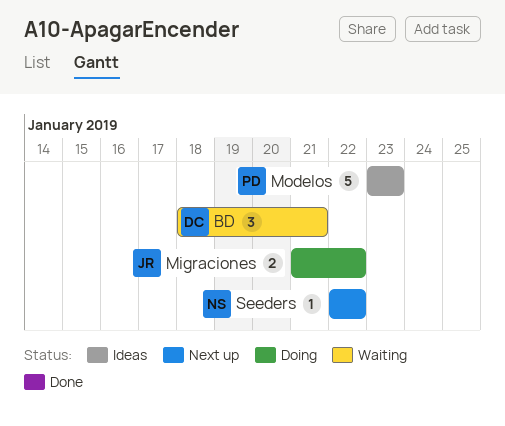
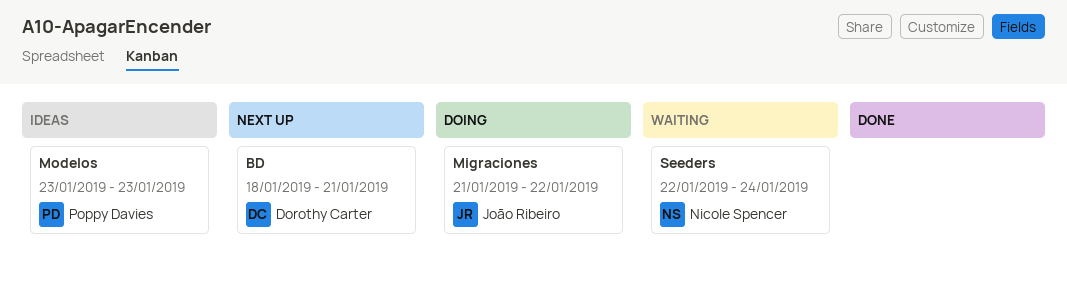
BD, status: Waiting -> Next up
Seeders, status: Next up -> Waiting
Seeders, due: Jan 22 -> Jan 24

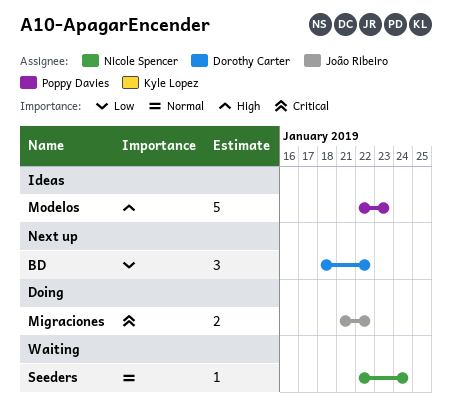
BD, due: Jan 21 -> Jan 22
Modelos, start: Jan 23 -> Jan 22

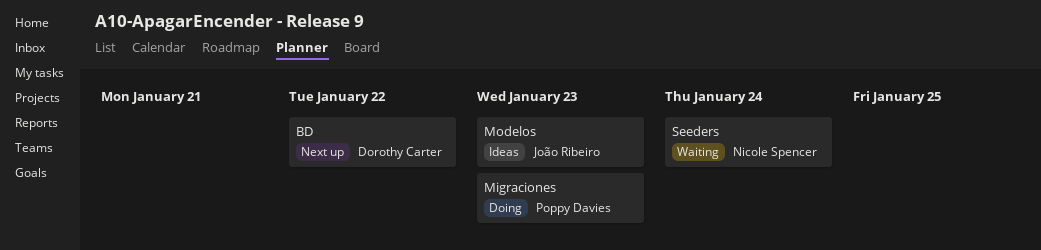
Migraciones, owner: João Ribeiro -> Poppy Davies
Migraciones, due: Jan 22 -> Jan 23
Modelos, owner: Poppy Davies -> João Ribeiro

